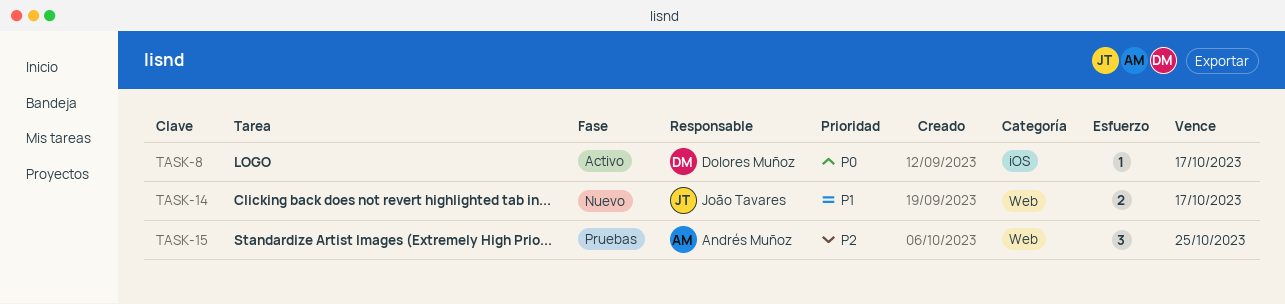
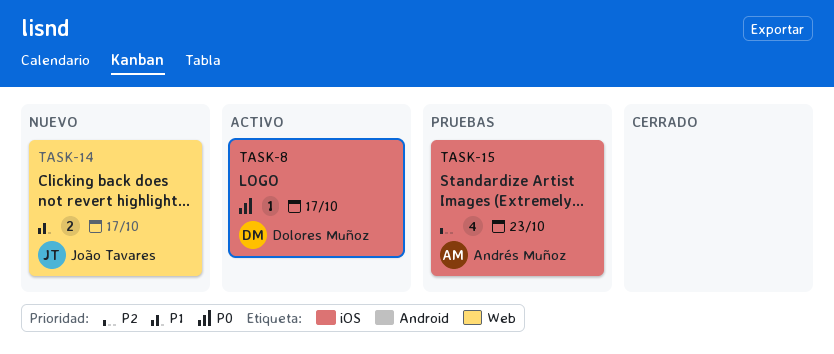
TASK-15, label: Web -> iOS
TASK-15, estimate: 3 -> 4
TASK-15, due: Oct 25 -> Oct 23

